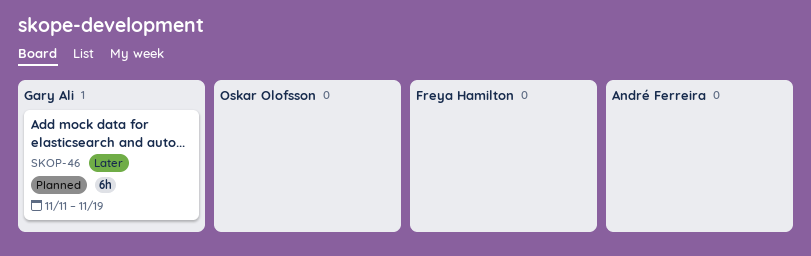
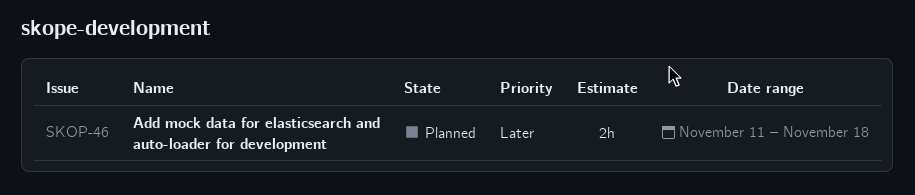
SKOP-46, estimate: 6h -> 2h
SKOP-46, due: Nov 19 -> Nov 18

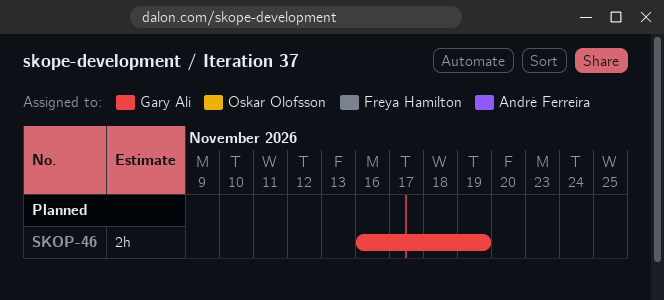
SKOP-46, start: Nov 11 -> Nov 16
SKOP-46, due: Nov 18 -> Nov 19

